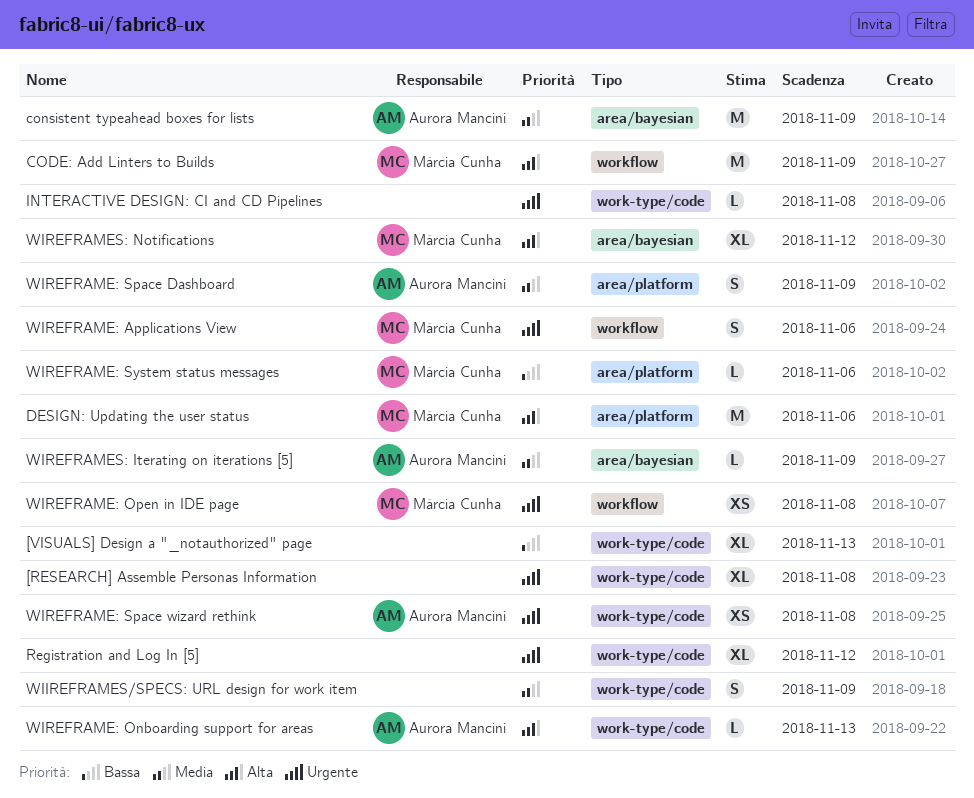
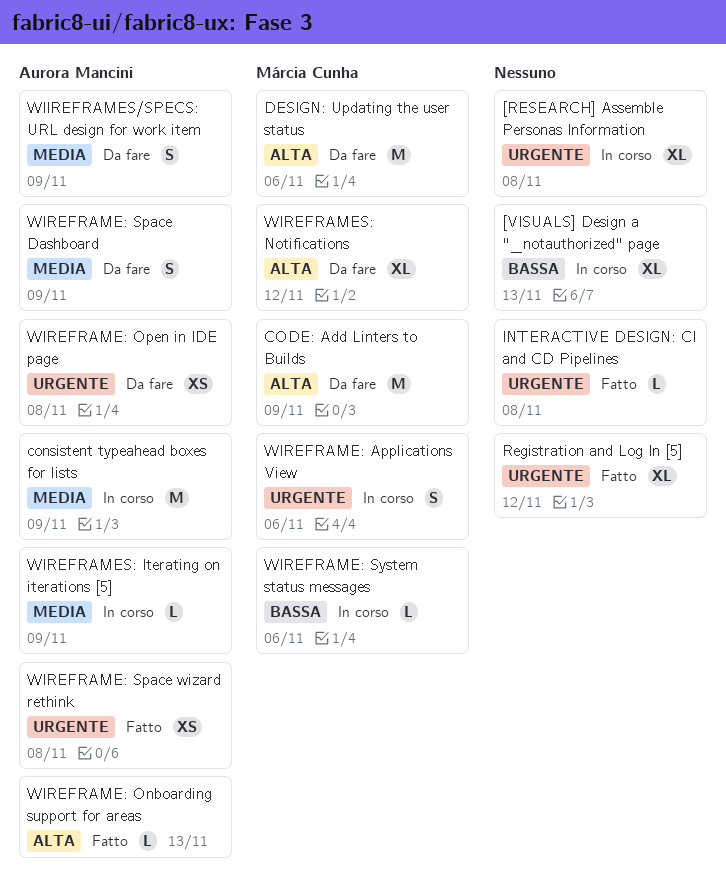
WIIREFRAMES/SPECS: URL design for work item, owner: none -> Aurora Mancini
WIREFRAME: Open in IDE page, owner: Márcia Cunha -> Aurora Mancini

